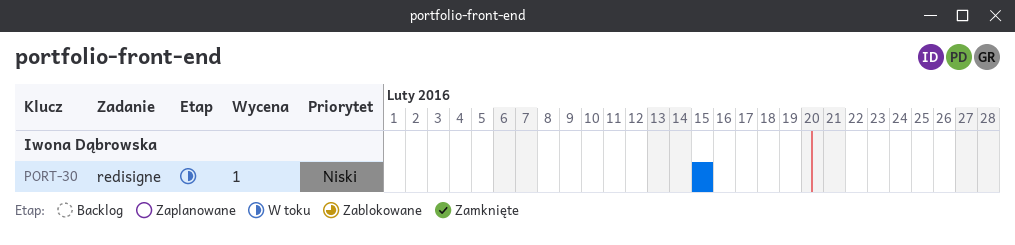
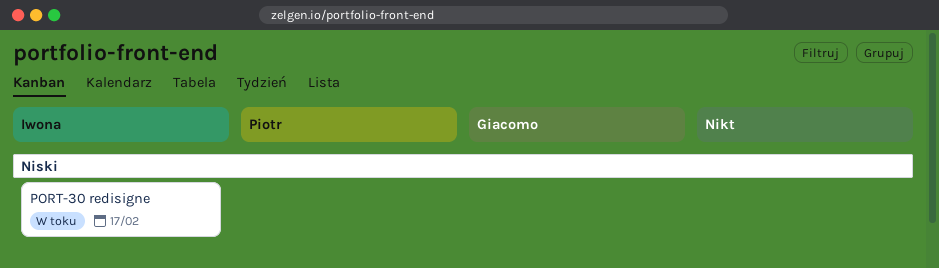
PORT-30, due: Feb 15 -> Feb 17

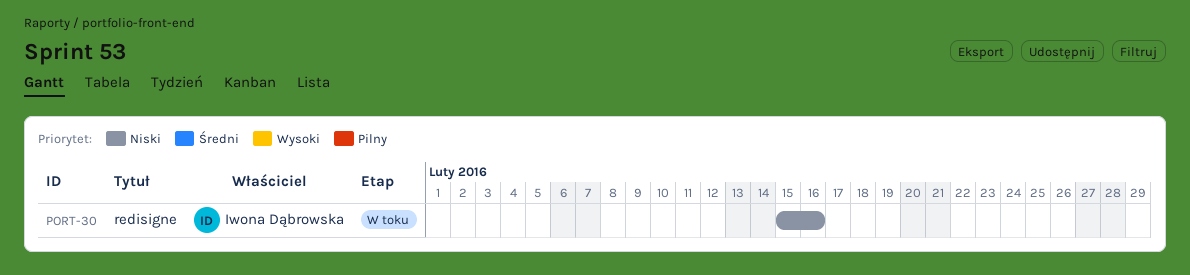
PORT-30, due: Feb 17 -> Feb 16

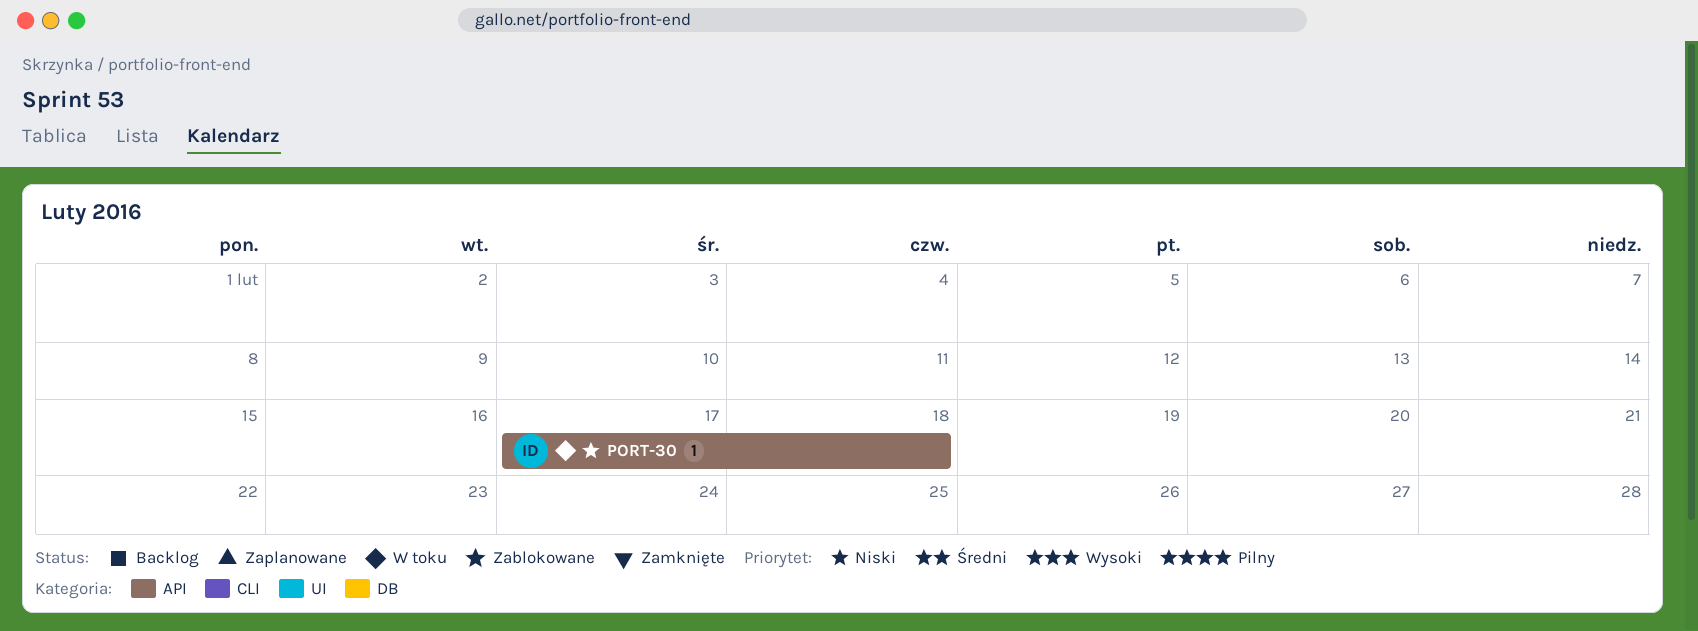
PORT-30, start: Feb 15 -> Feb 17
PORT-30, due: Feb 16 -> Feb 18

